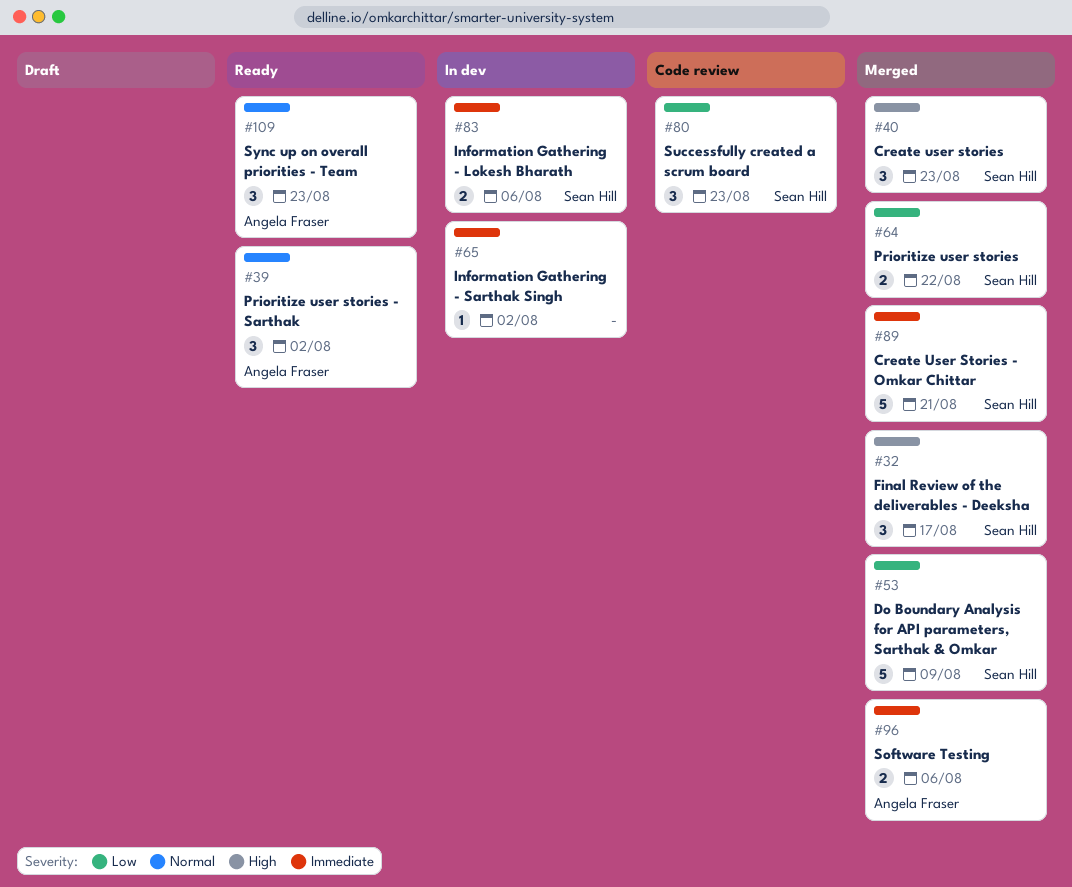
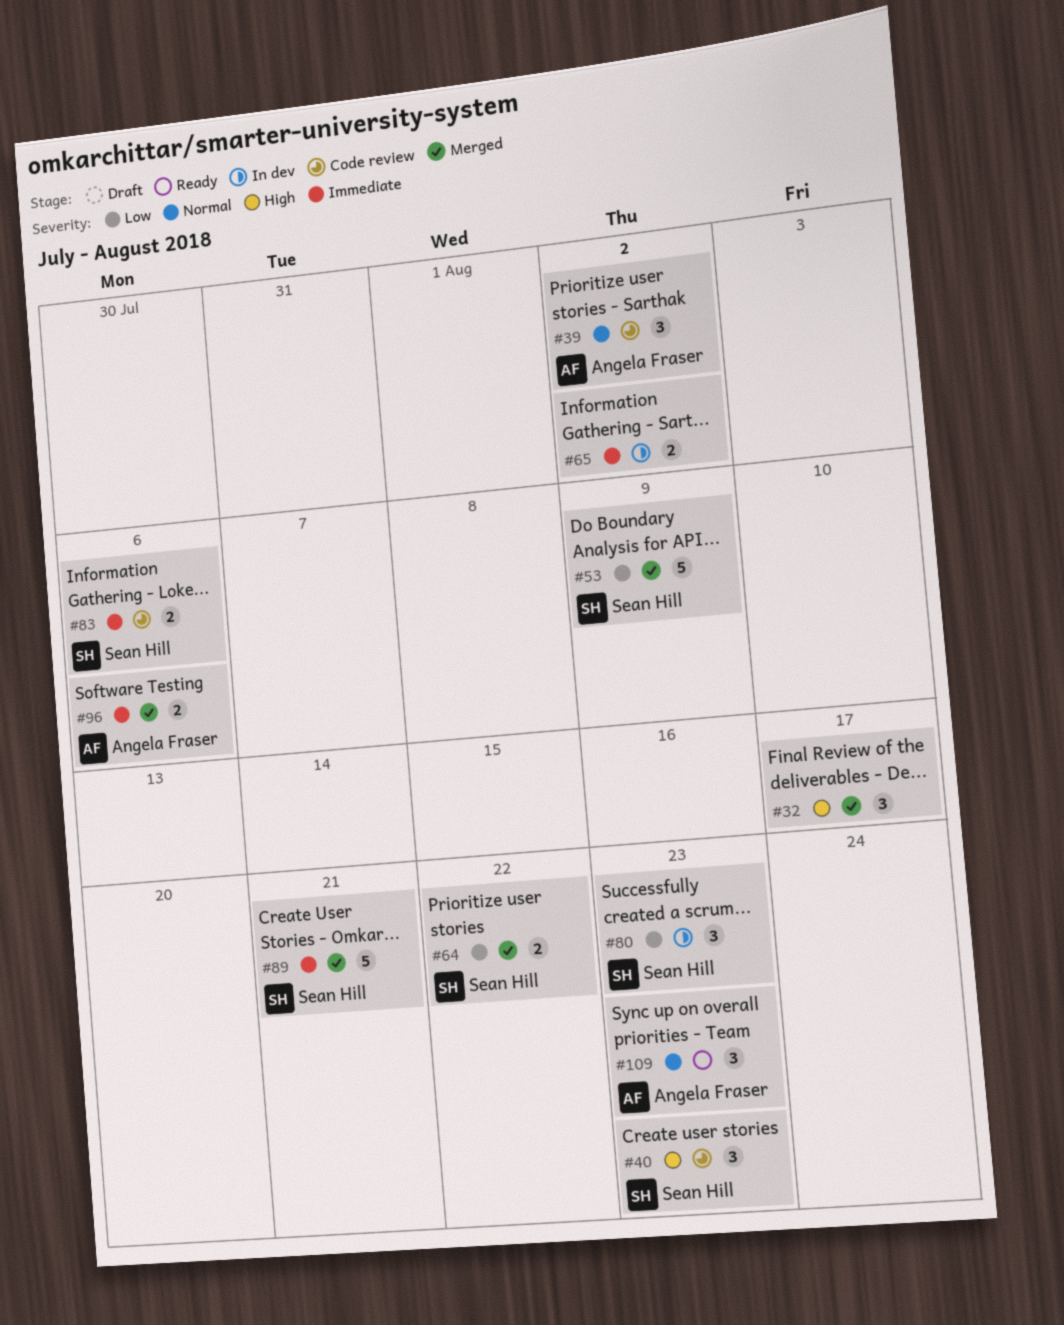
#32, owner: Sean Hill -> none
#39, status: Ready -> Code review
#40, status: Merged -> Code review
#65, estimate: 1 -> 2
#80, status: Code review -> In dev
#83, status: In dev -> Code review

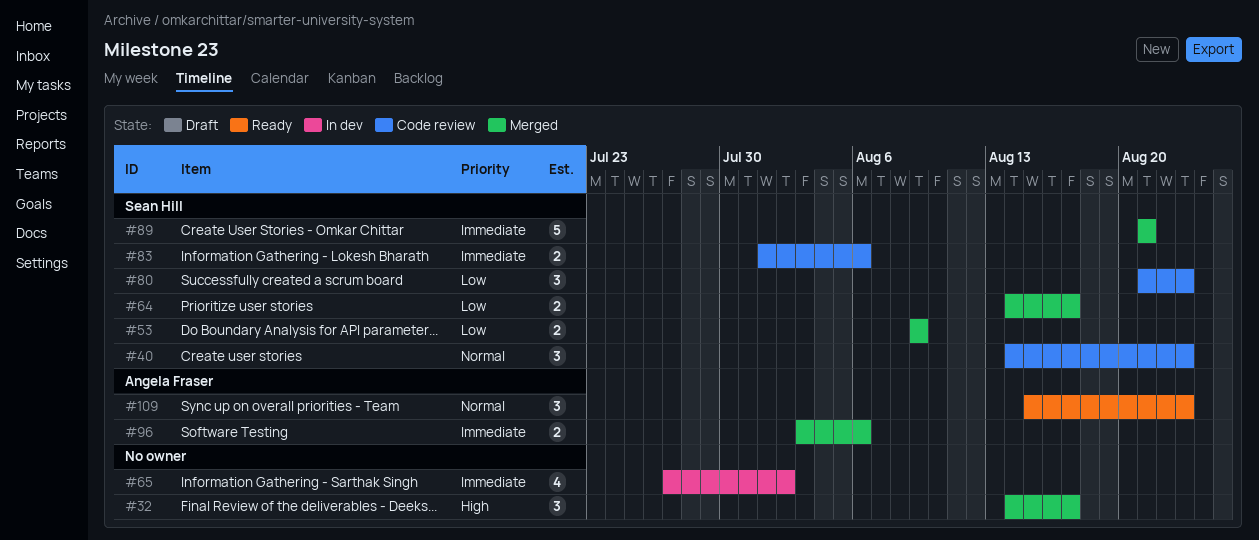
#39: present -> none
#40, priority: High -> Normal
#53, estimate: 5 -> 2
#64, due: Aug 22 -> Aug 17
#65, estimate: 2 -> 4
#80, status: In dev -> Code review

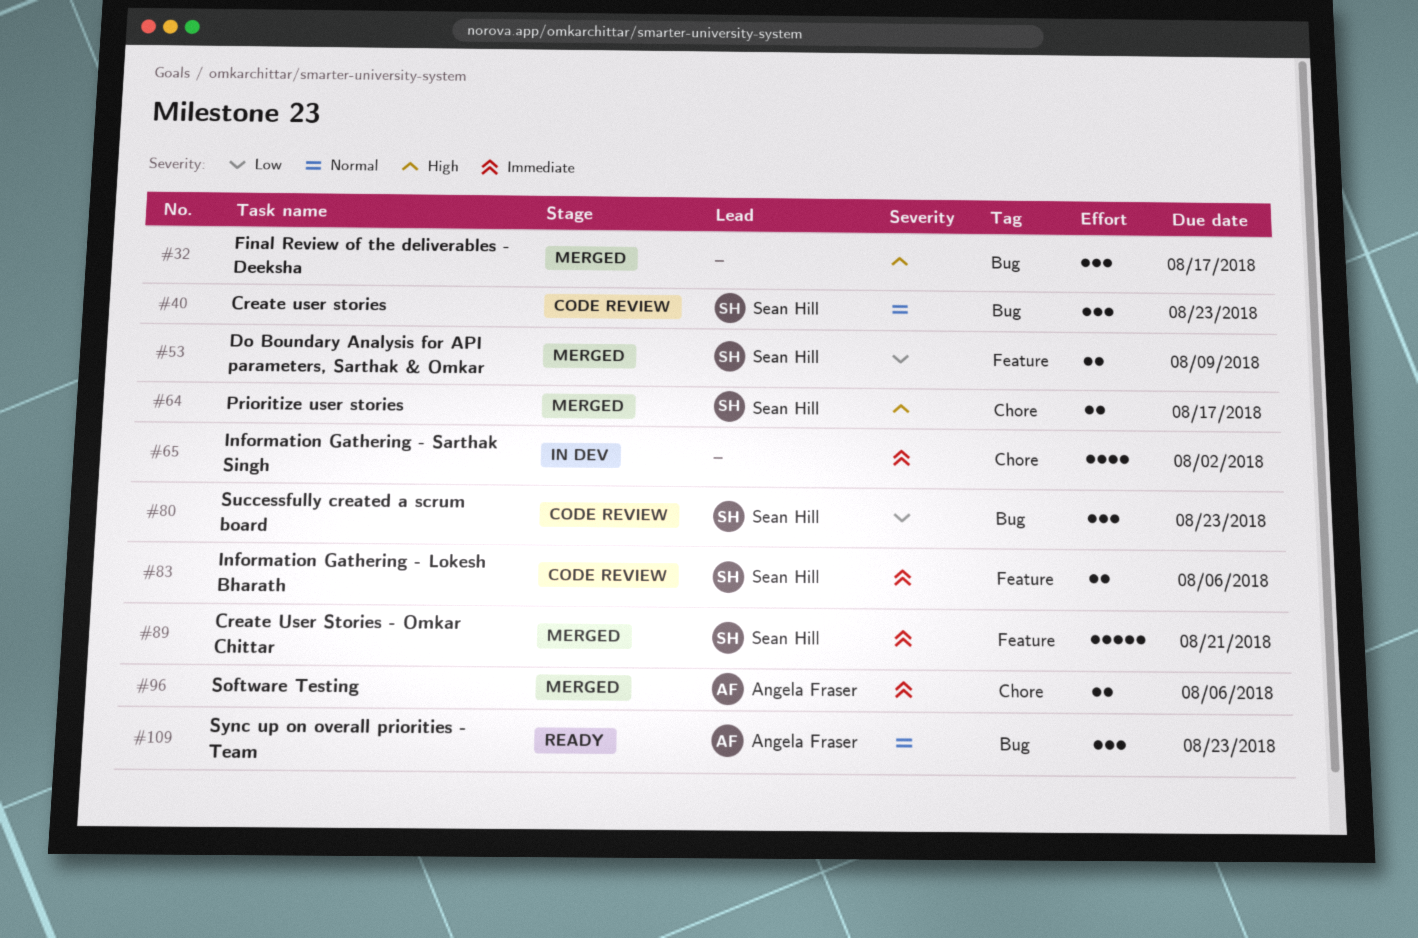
#64, priority: Low -> High

